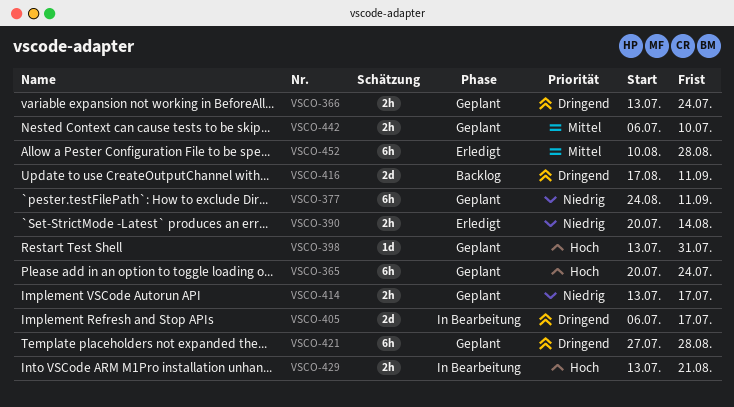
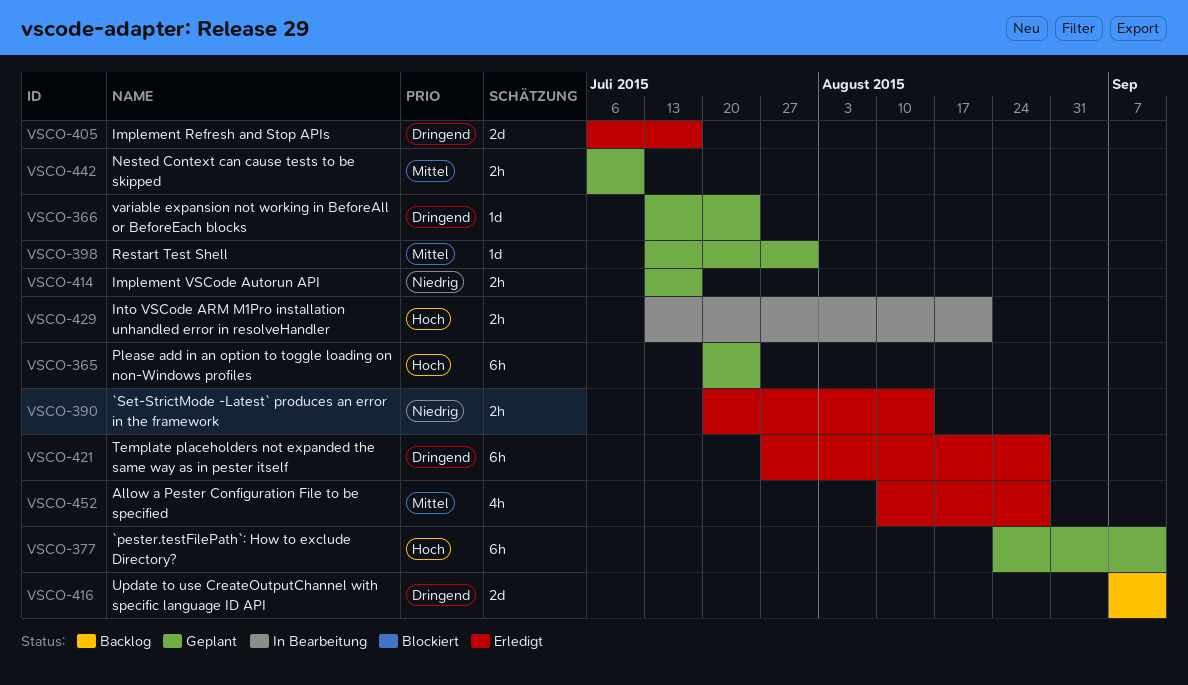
VSCO-366, estimate: 2h -> 1d
VSCO-377, priority: Niedrig -> Hoch
VSCO-398, priority: Hoch -> Mittel
VSCO-405, status: In Bearbeitung -> Erledigt
VSCO-416, start: Aug 17 -> Sep 7
VSCO-421, status: Geplant -> Erledigt
VSCO-452, estimate: 6h -> 4h

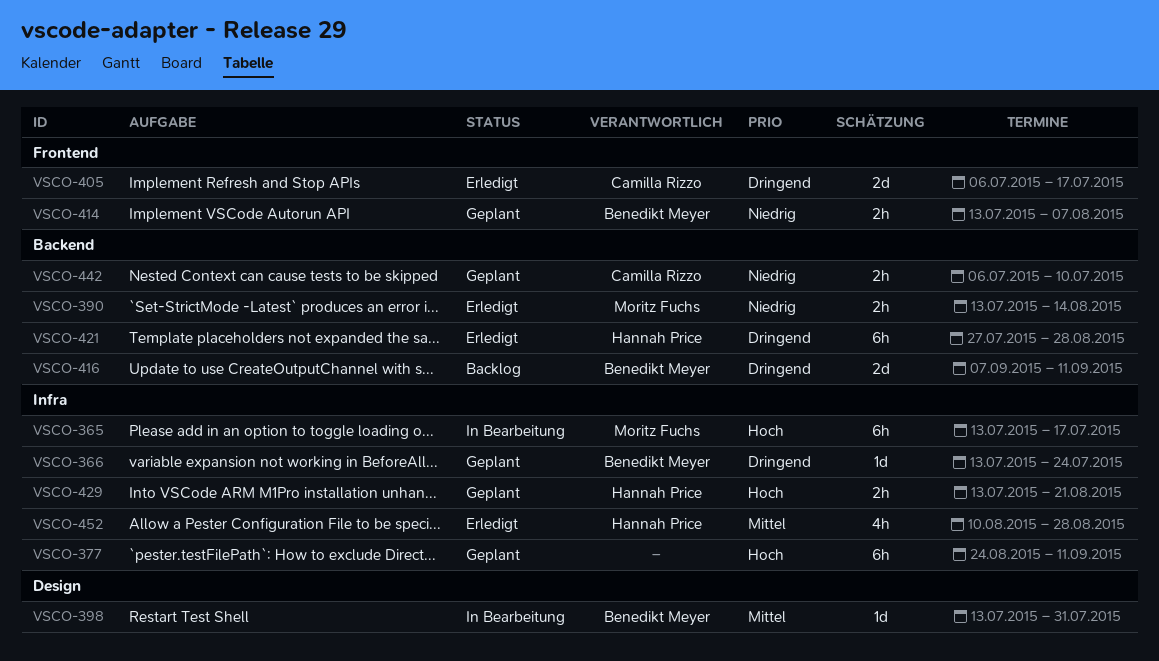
VSCO-365, status: Geplant -> In Bearbeitung
VSCO-365, start: Jul 20 -> Jul 13
VSCO-365, due: Jul 24 -> Jul 17
VSCO-390, start: Jul 20 -> Jul 13
VSCO-398, status: Geplant -> In Bearbeitung
VSCO-414, due: Jul 17 -> Aug 7
VSCO-429, status: In Bearbeitung -> Geplant
VSCO-442, priority: Mittel -> Niedrig

